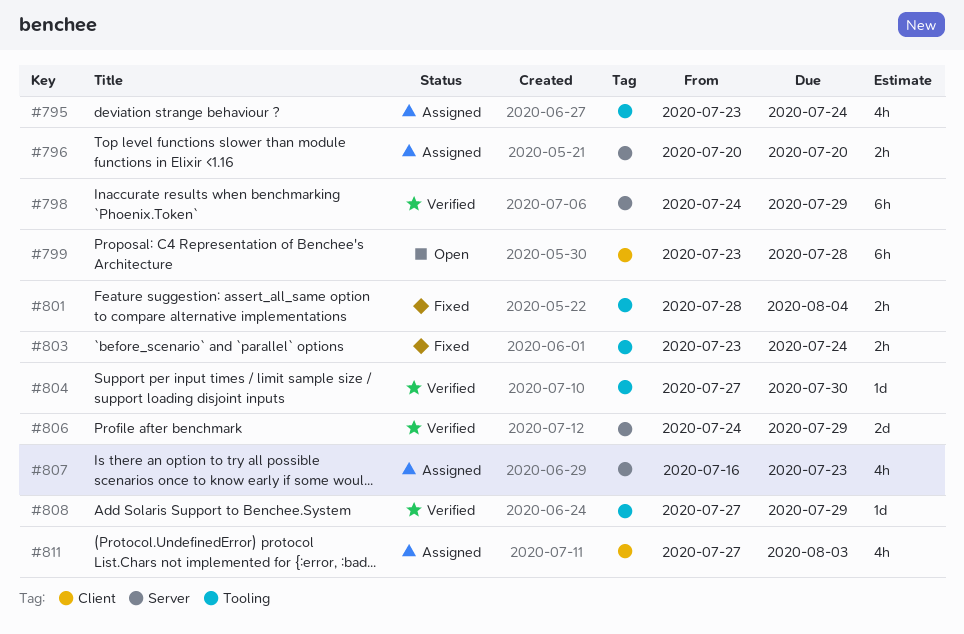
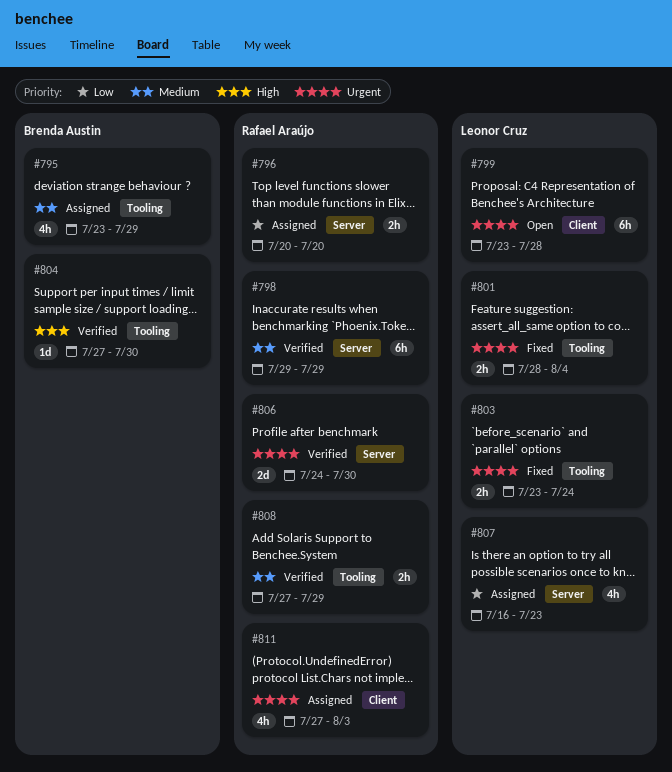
#795, due: Jul 24 -> Jul 29
#798, start: Jul 24 -> Jul 29
#806, due: Jul 29 -> Jul 30
#808, estimate: 1d -> 2h

